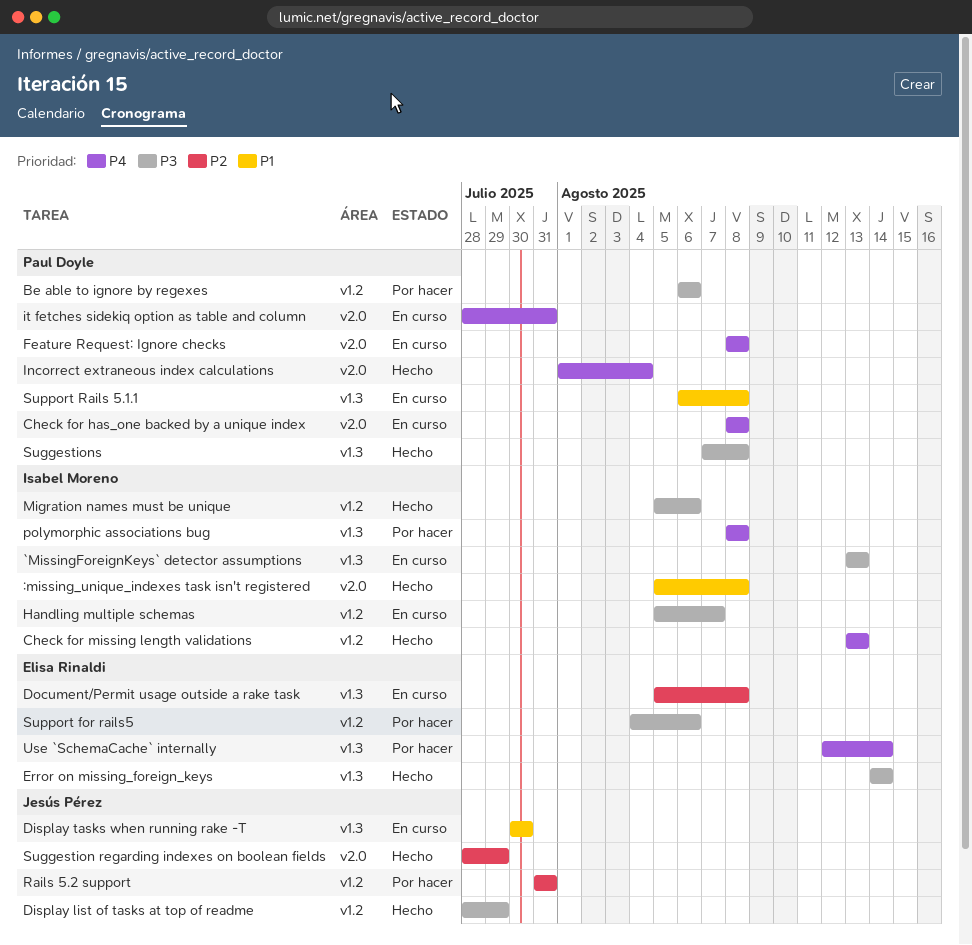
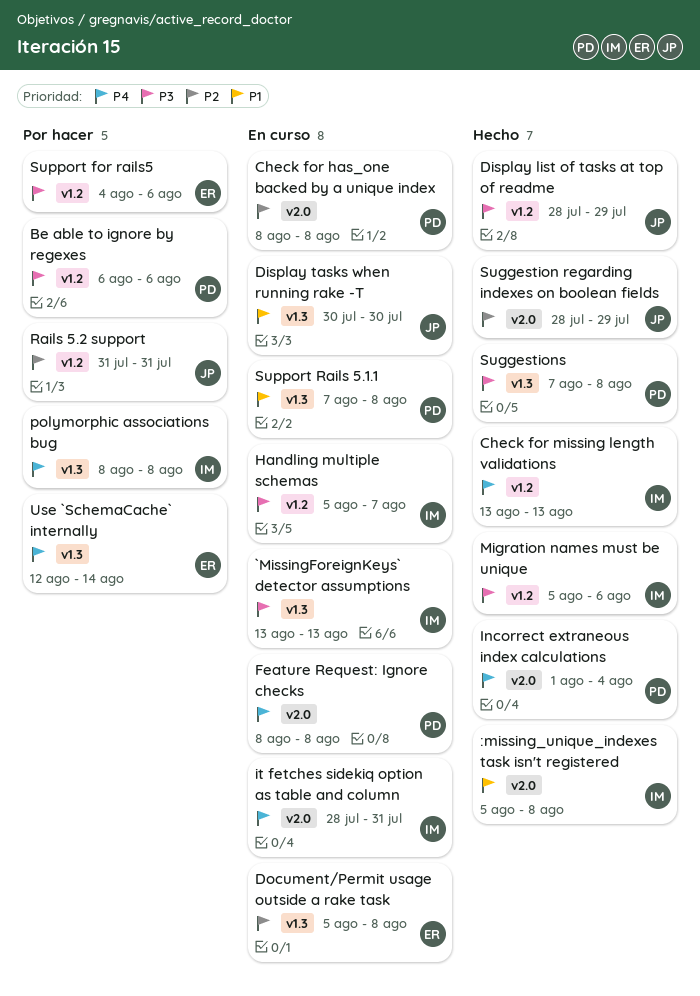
Check for has_one backed by a unique index, priority: P4 -> P2
Error on missing_foreign_keys: present -> none
it fetches sidekiq option as table and column, owner: Paul Doyle -> Isabel Moreno
Support Rails 5.1.1, start: Aug 6 -> Aug 7

